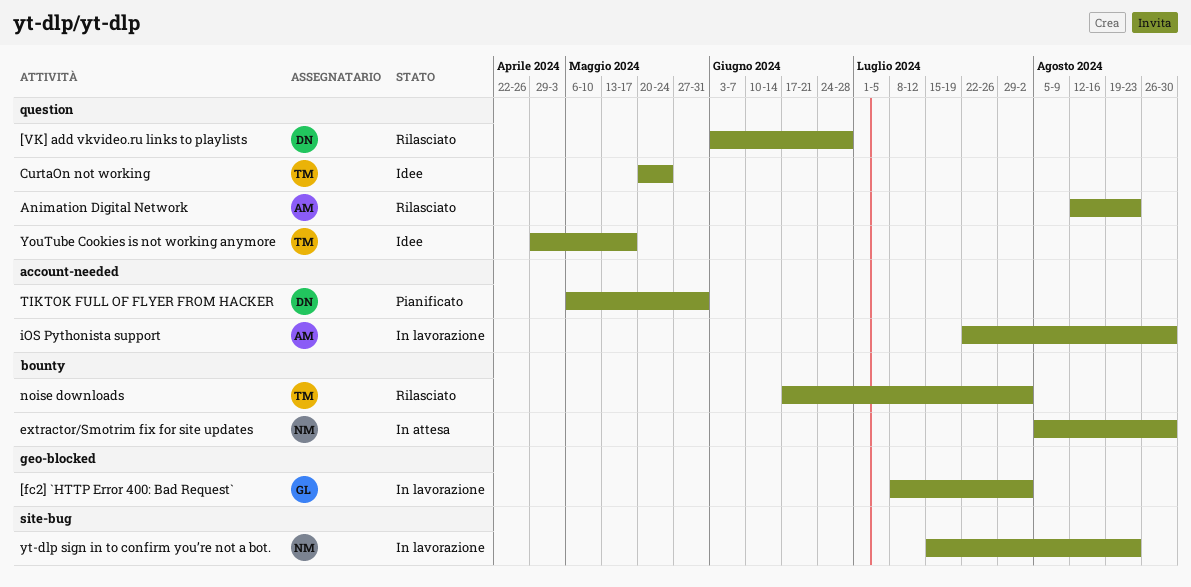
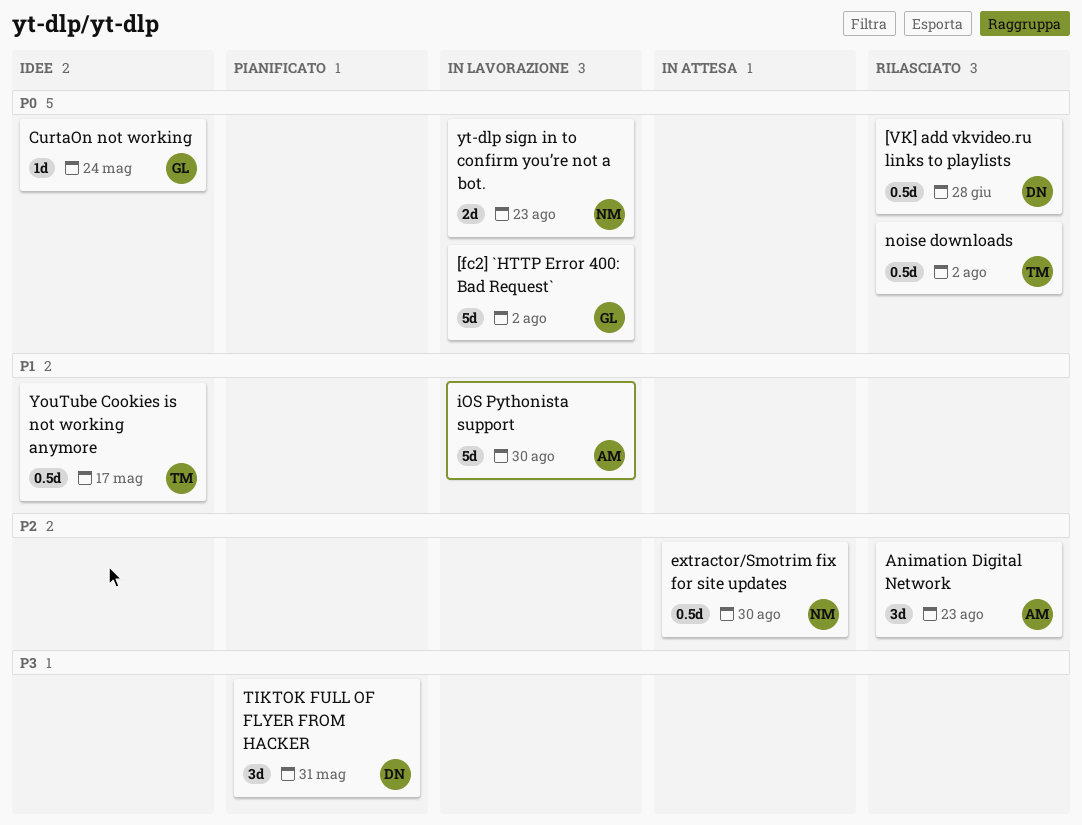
CurtaOn not working, owner: TM -> GL

